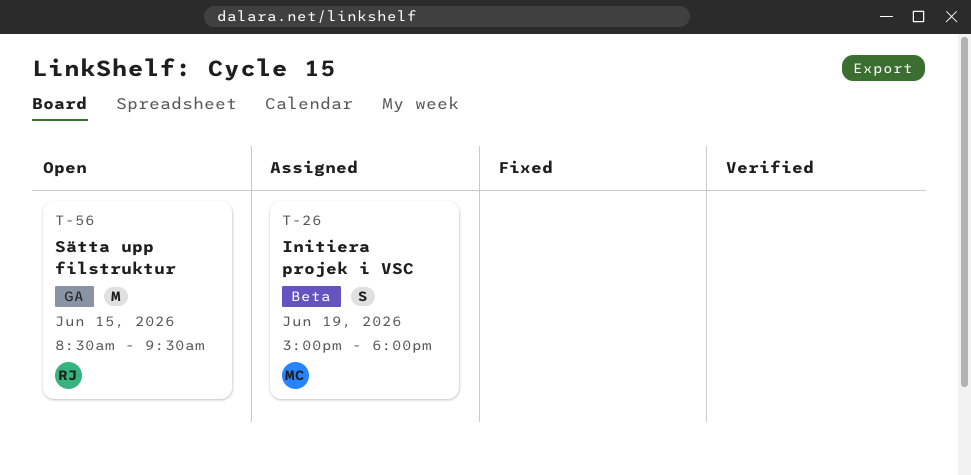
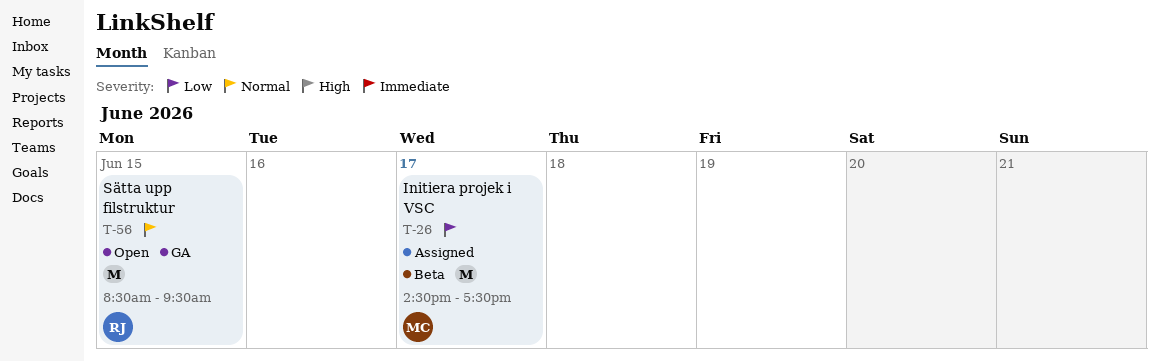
T-26, estimate: S -> M
T-26, day: Jun 19 -> Jun 17
T-26, begins: 15:00 -> 14:30
T-26, ends: 18:00 -> 17:30

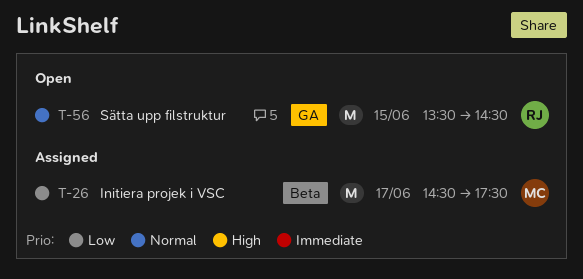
T-56, begins: 08:30 -> 13:30
T-56, ends: 09:30 -> 14:30

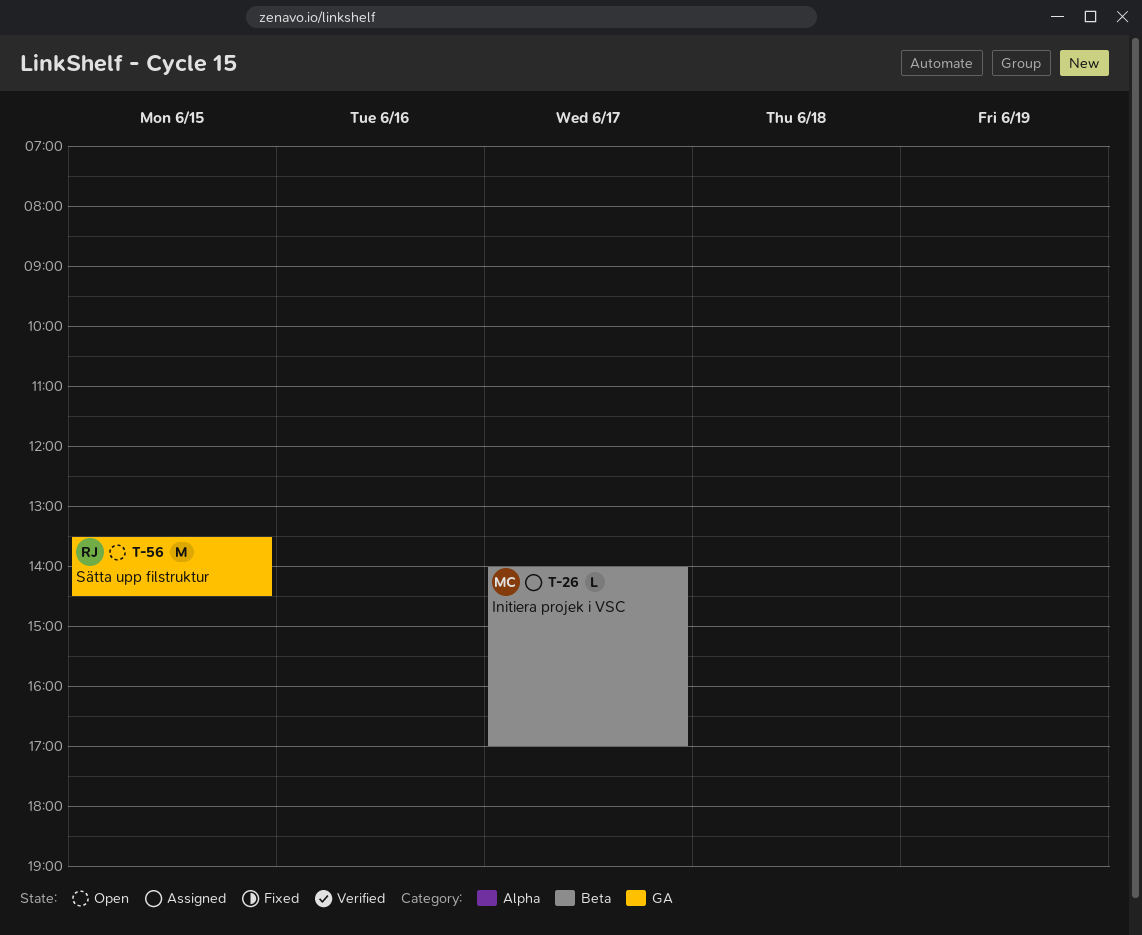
T-26, estimate: M -> L
T-26, begins: 14:30 -> 14:00
T-26, ends: 17:30 -> 17:00

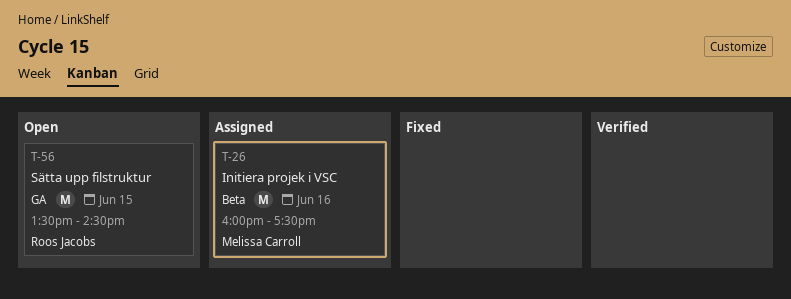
T-26, estimate: L -> M
T-26, day: Jun 17 -> Jun 16
T-26, begins: 14:00 -> 16:00
T-26, ends: 17:00 -> 17:30

